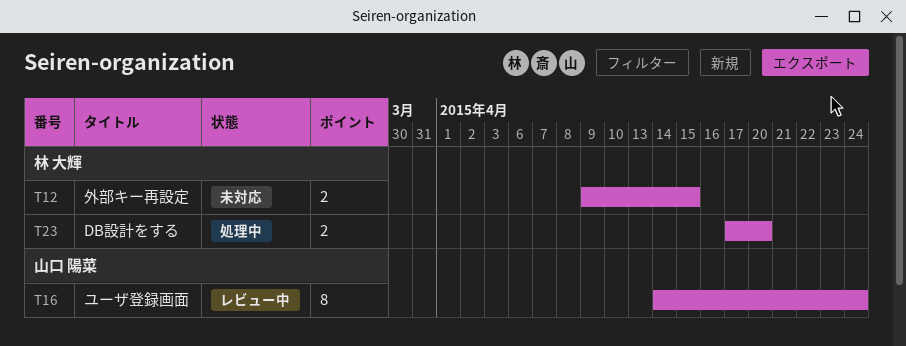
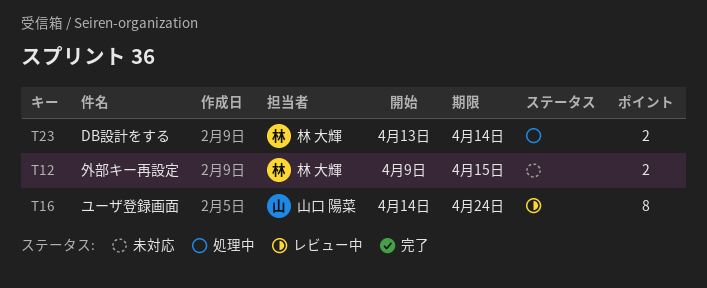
T23, start: Apr 17 -> Apr 13
T23, due: Apr 20 -> Apr 14

